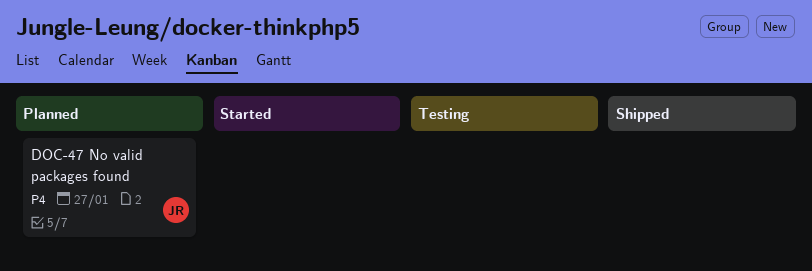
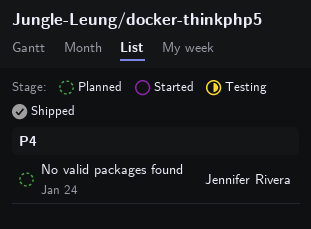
No valid packages found, due: Jan 27 -> Jan 24

